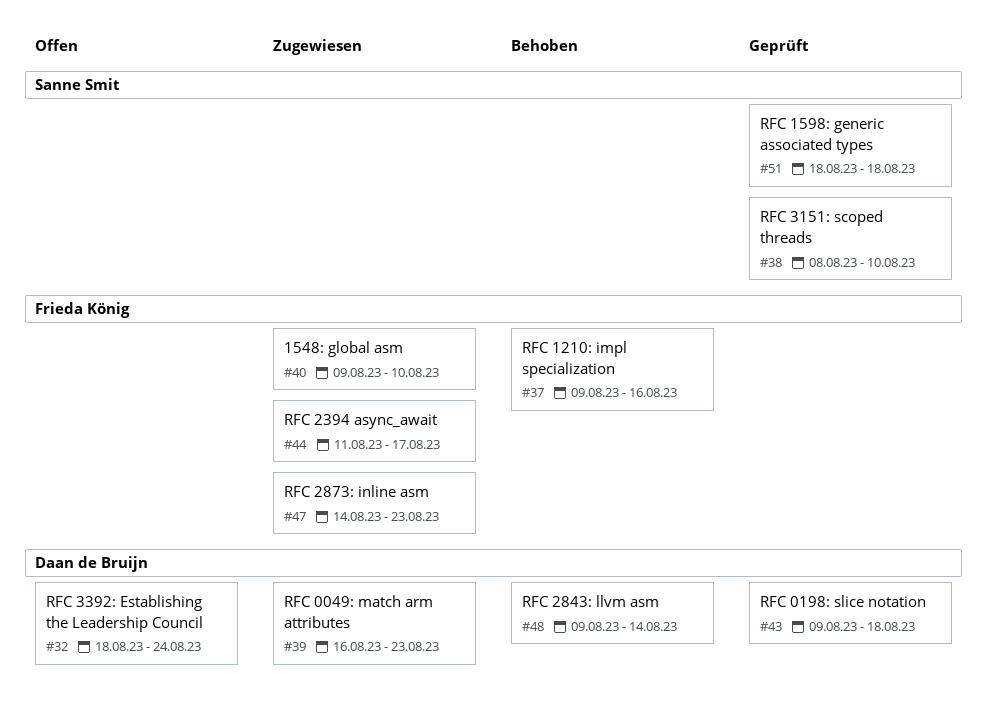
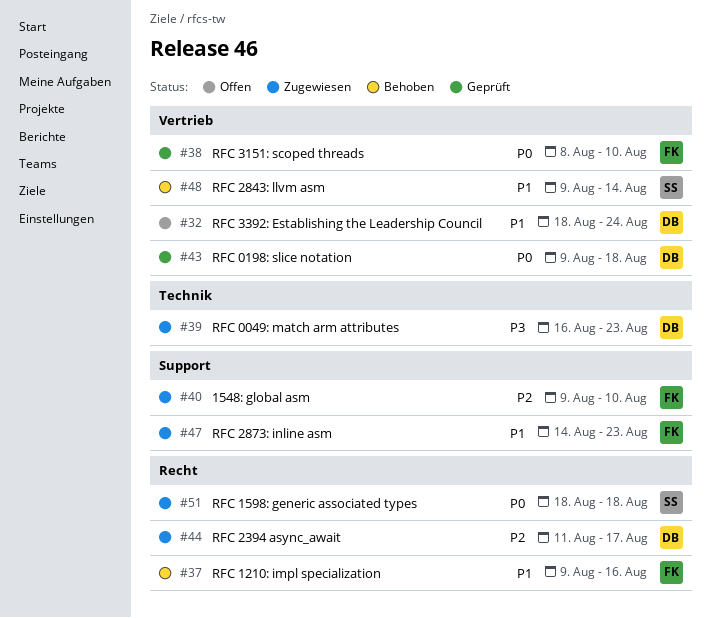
#38, owner: Sanne Smit -> Frieda König
#44, owner: Frieda König -> Daan de Bruijn
#48, owner: Daan de Bruijn -> Sanne Smit
#51, status: Geprüft -> Zugewiesen

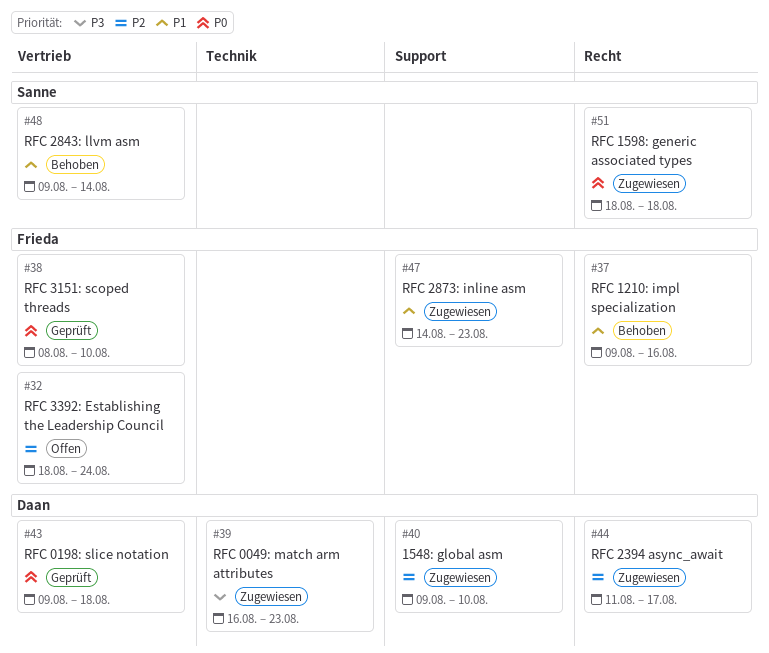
#32, owner: Daan -> Frieda
#32, priority: P1 -> P2
#40, owner: Frieda -> Daan

